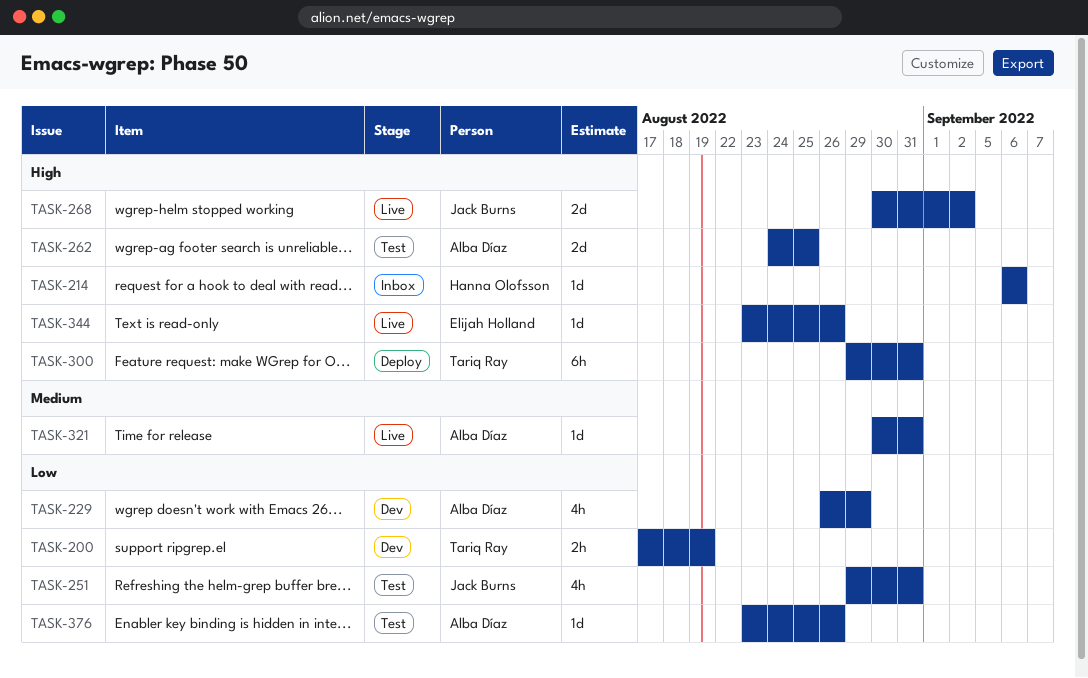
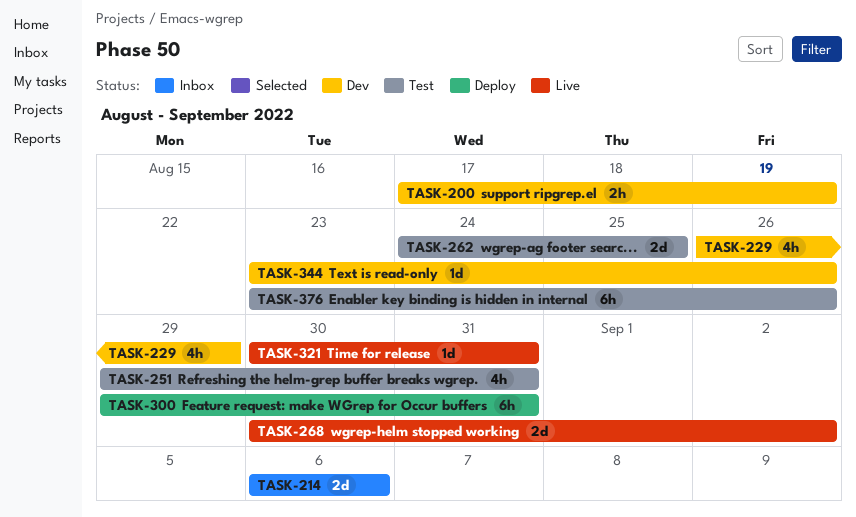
TASK-214, estimate: 1d -> 2d
TASK-344, status: Live -> Dev
TASK-376, estimate: 1d -> 6h

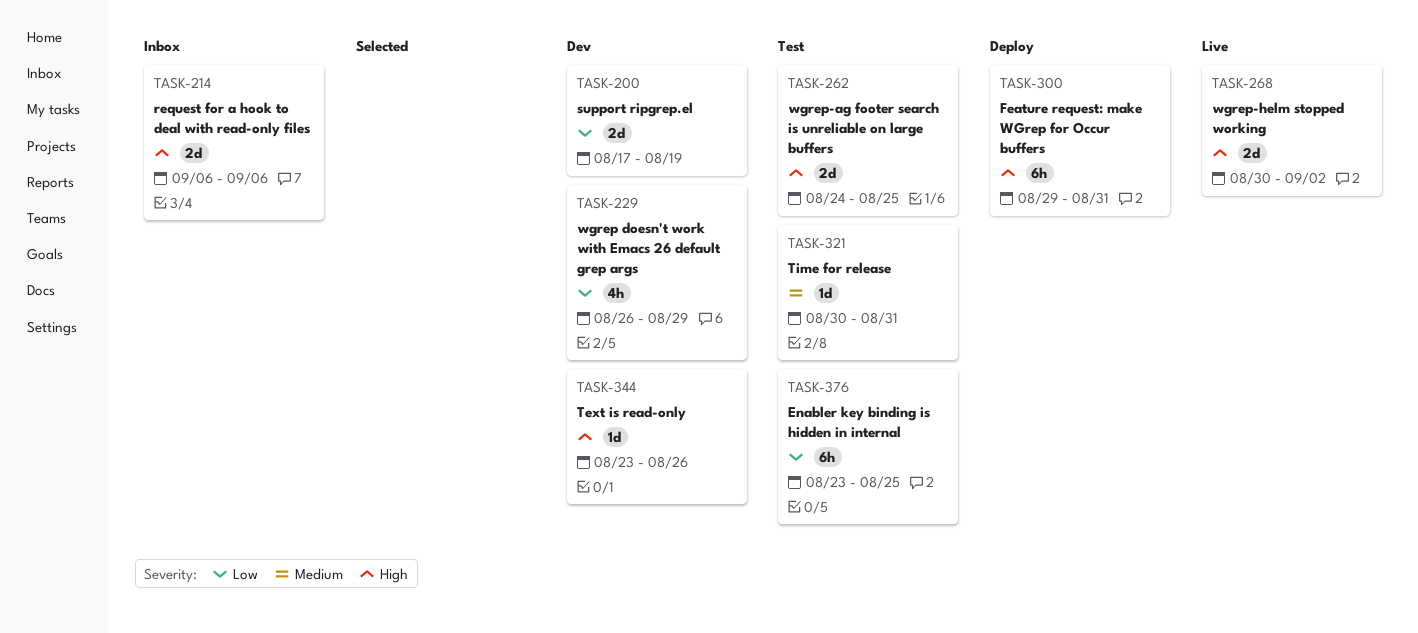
TASK-200, estimate: 2h -> 2d
TASK-251: present -> none
TASK-321, status: Live -> Test
TASK-376, due: Aug 26 -> Aug 25

